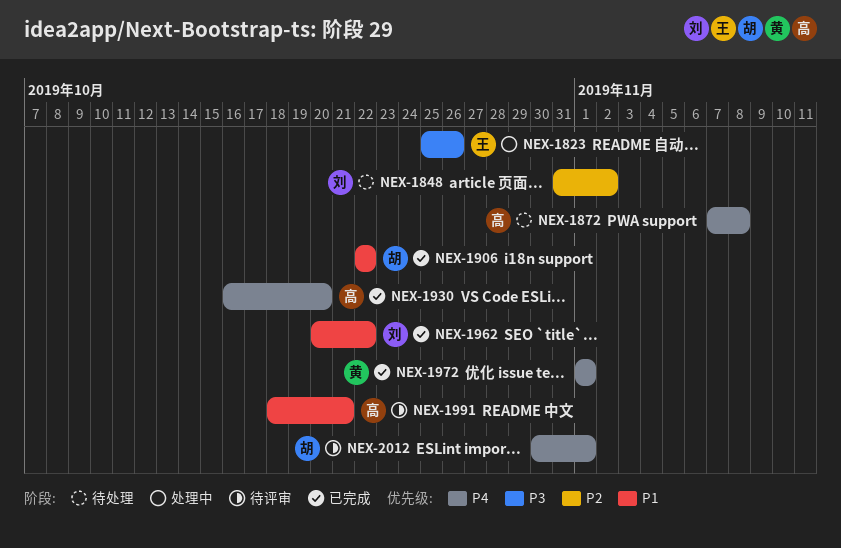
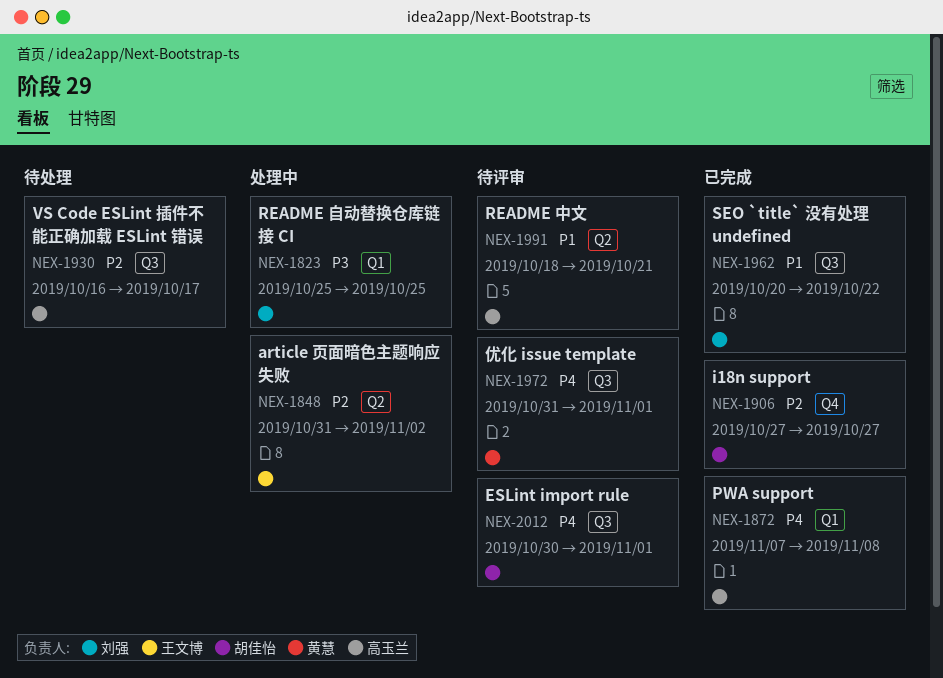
NEX-1823, owner: 王文博 -> 刘强
NEX-1823, due: Oct 26 -> Oct 25
NEX-1848, status: 待处理 -> 处理中
NEX-1848, owner: 刘强 -> 王文博
NEX-1872, status: 待处理 -> 已完成
NEX-1906, priority: P1 -> P2
NEX-1906, start: Oct 22 -> Oct 27
NEX-1906, due: Oct 22 -> Oct 27
NEX-1930, status: 已完成 -> 待处理
NEX-1930, priority: P4 -> P2
NEX-1930, due: Oct 20 -> Oct 17
NEX-1972, status: 已完成 -> 待评审
NEX-1972, start: Nov 1 -> Oct 31

